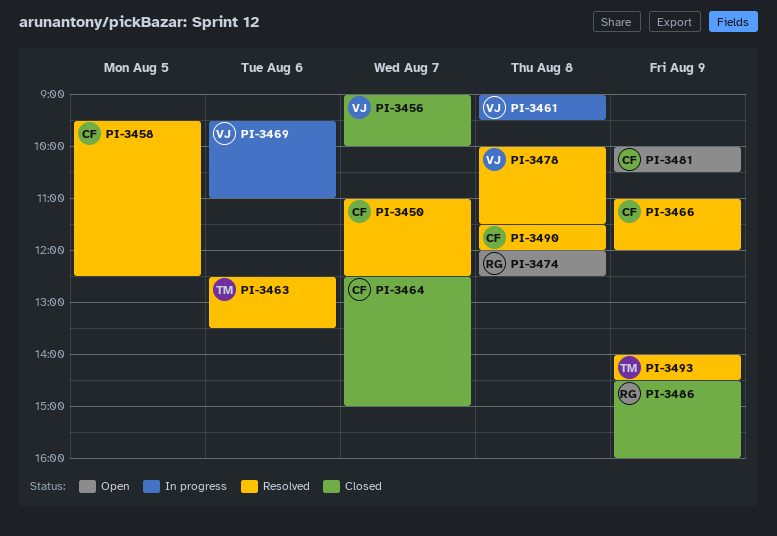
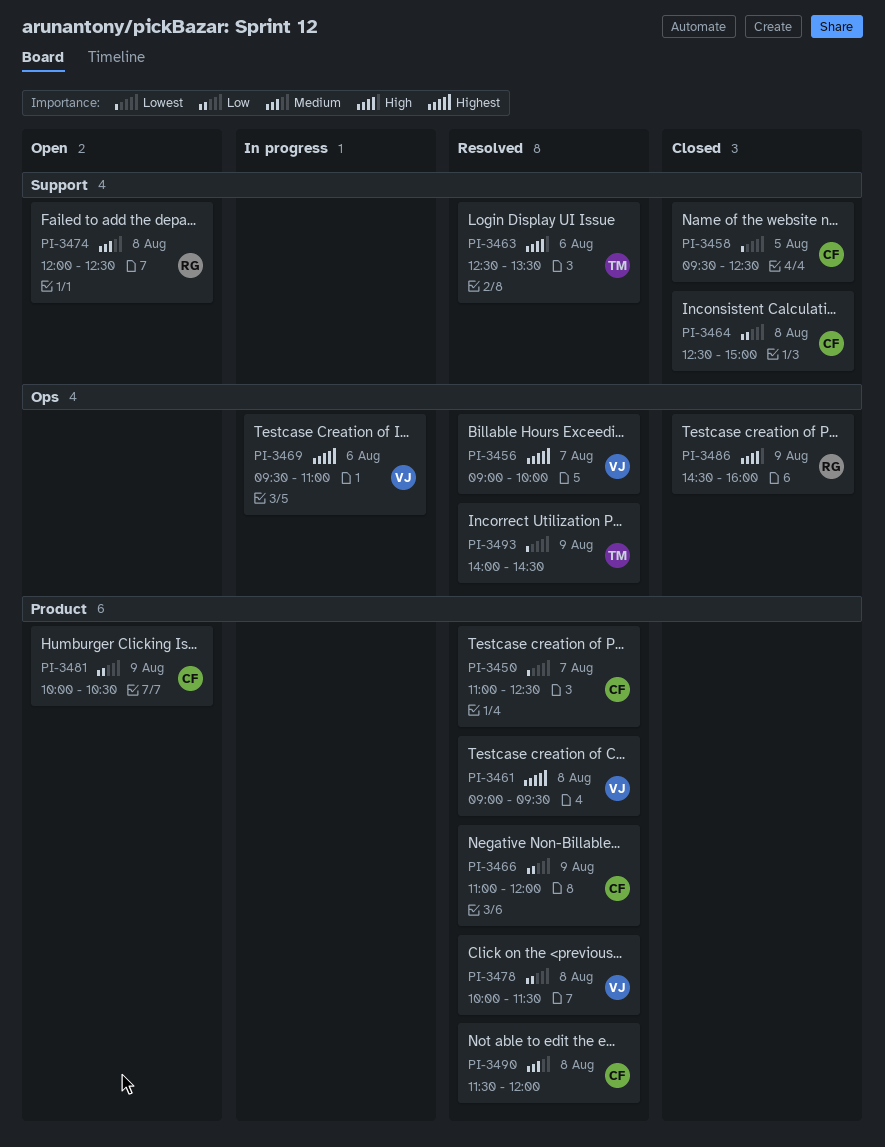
PI-3456, status: Closed -> Resolved
PI-3458, status: Resolved -> Closed
PI-3461, status: In progress -> Resolved
PI-3464, day: Aug 7 -> Aug 8

